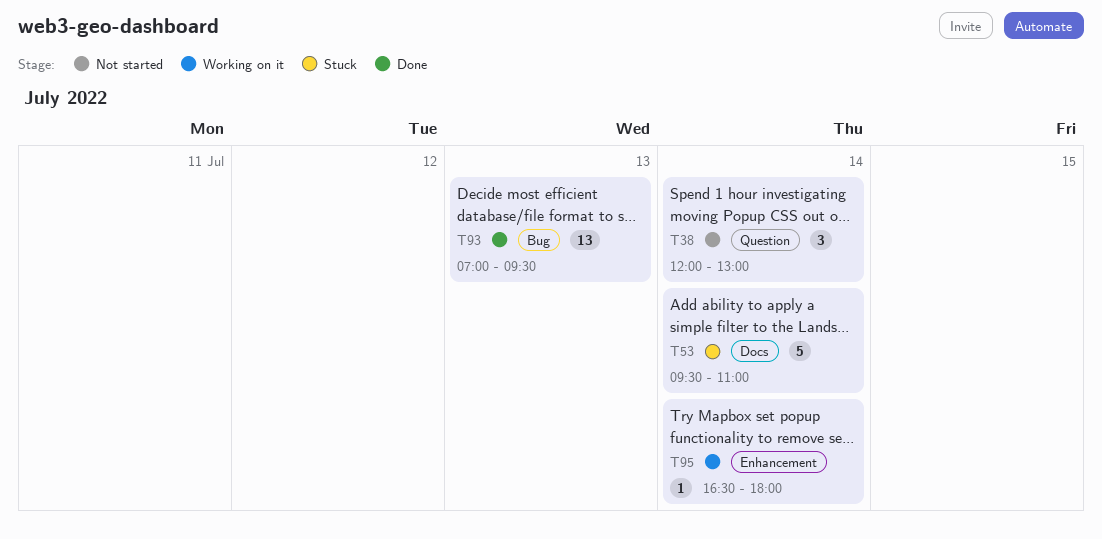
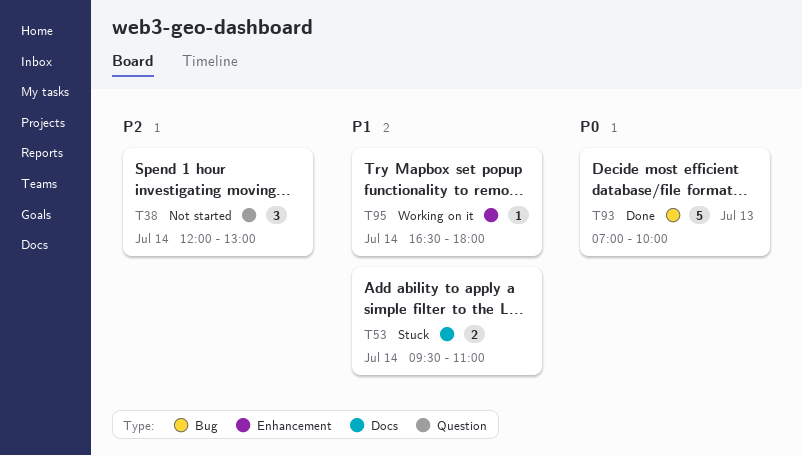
T53, estimate: 5 -> 2
T93, estimate: 13 -> 5
T93, ends: 09:30 -> 10:00

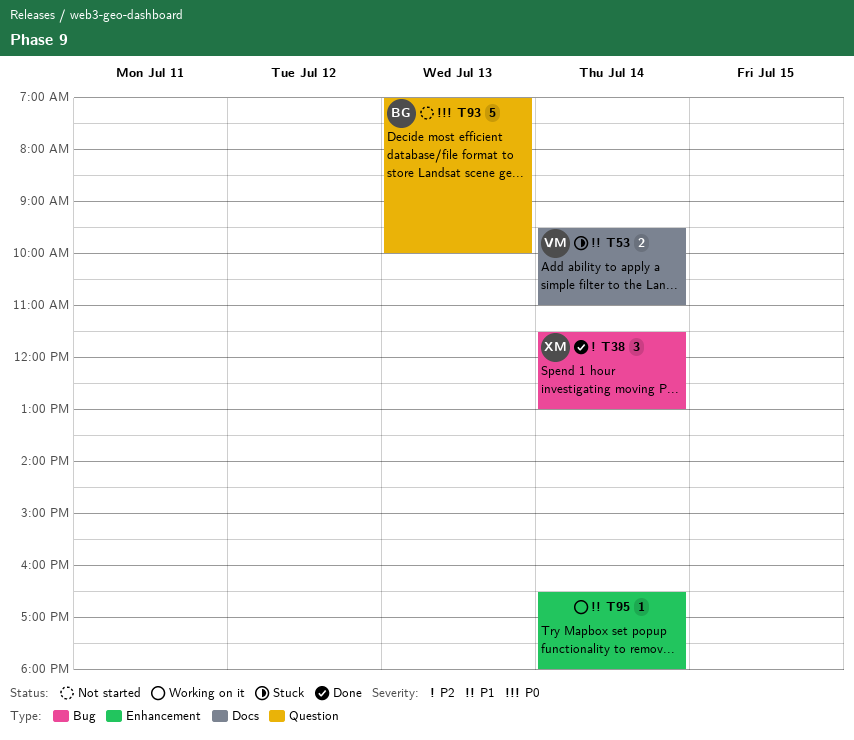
T38, status: Not started -> Done
T38, label: Question -> Bug
T38, begins: 12:00 -> 11:30
T93, status: Done -> Not started
T93, label: Bug -> Question

